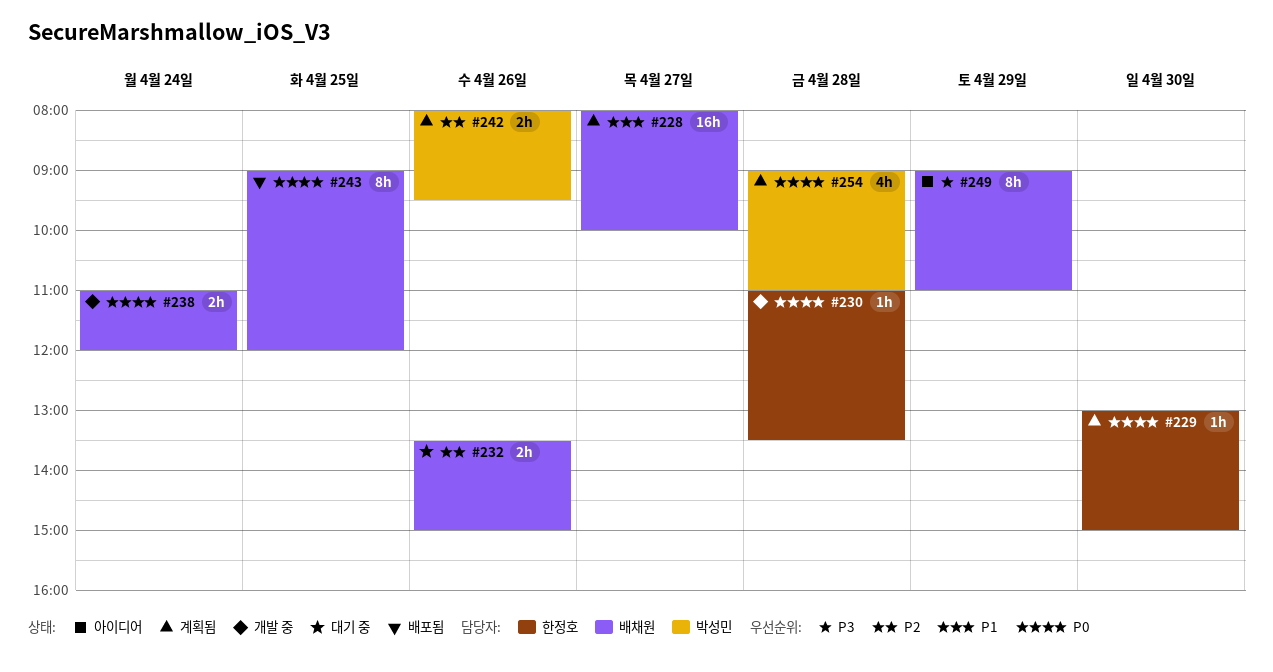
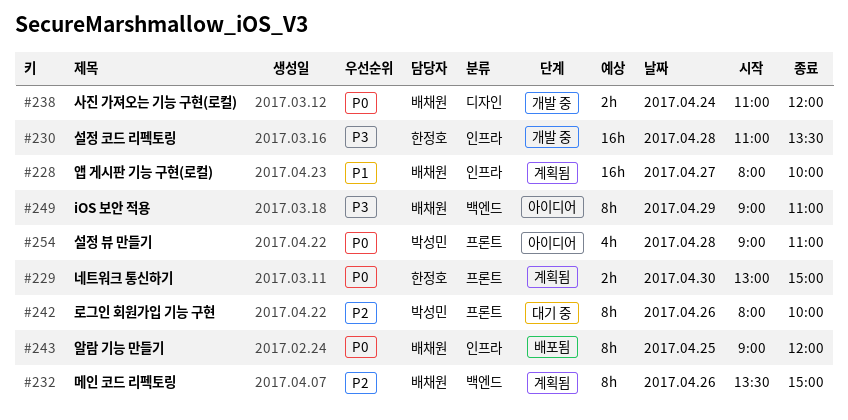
#229, estimate: 1h -> 2h
#230, priority: P0 -> P3
#230, estimate: 1h -> 16h
#232, status: 대기 중 -> 계획됨
#232, estimate: 2h -> 8h
#242, status: 계획됨 -> 대기 중
#242, estimate: 2h -> 8h
#242, ends: 09:30 -> 10:00
#254, status: 계획됨 -> 아이디어

